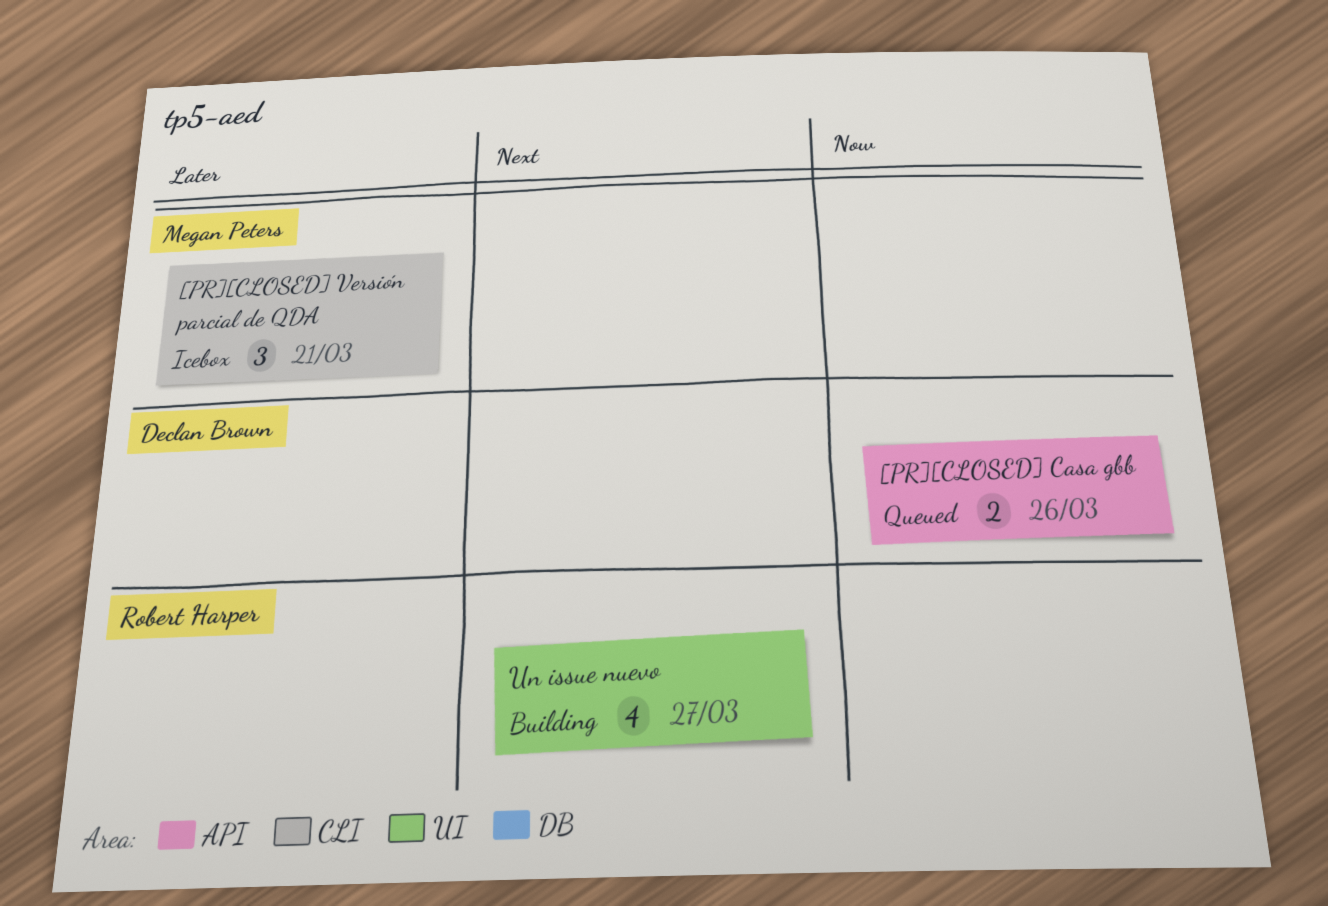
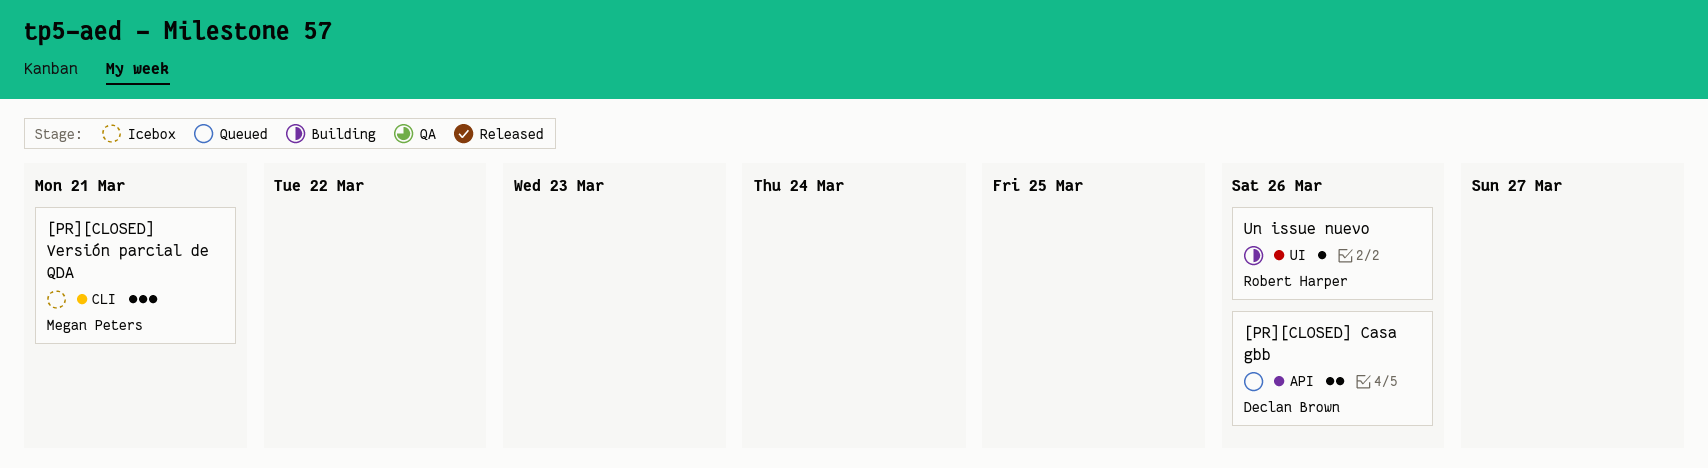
Un issue nuevo, estimate: 4 -> 1
Un issue nuevo, due: Mar 27 -> Mar 26

